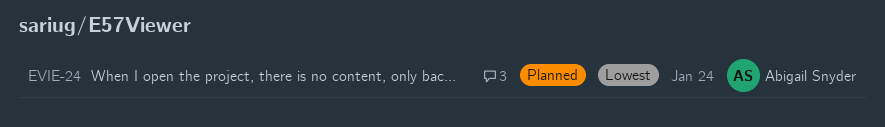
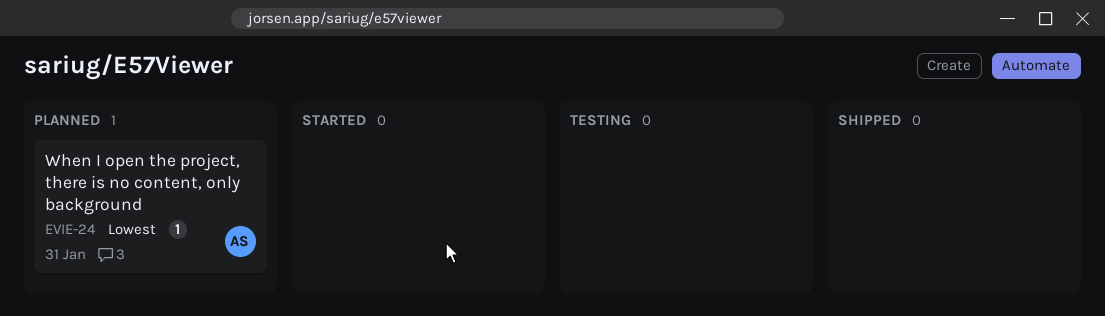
EVIE-24, due: Jan 24 -> Jan 31

